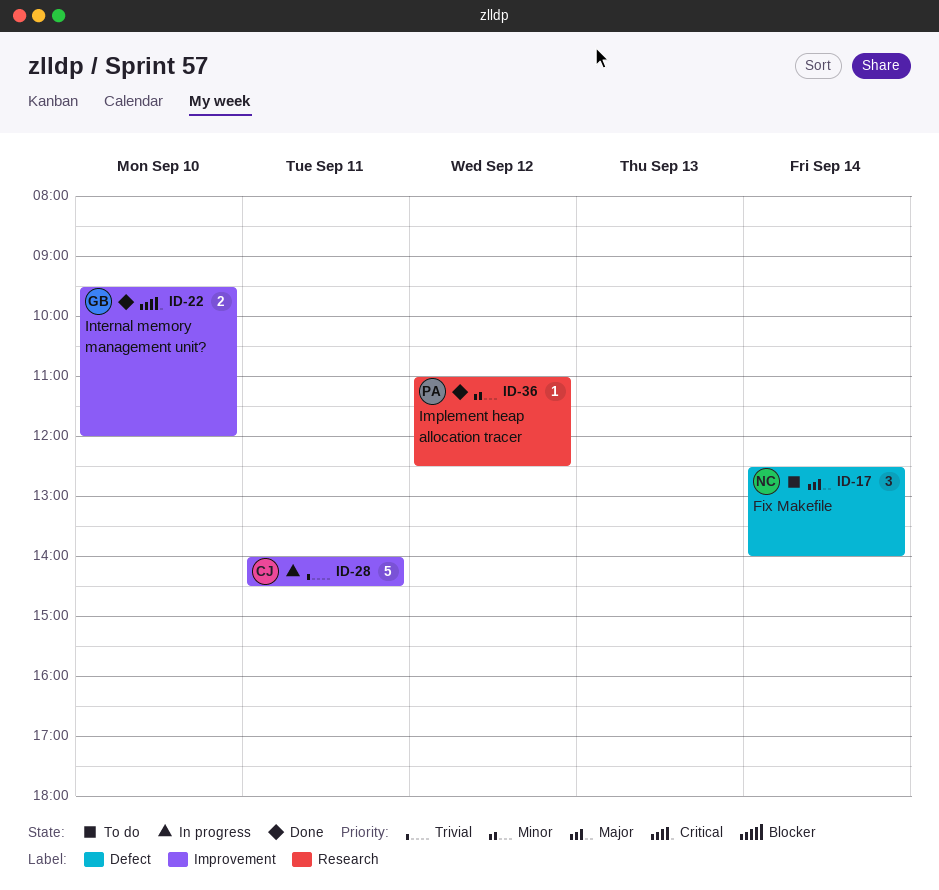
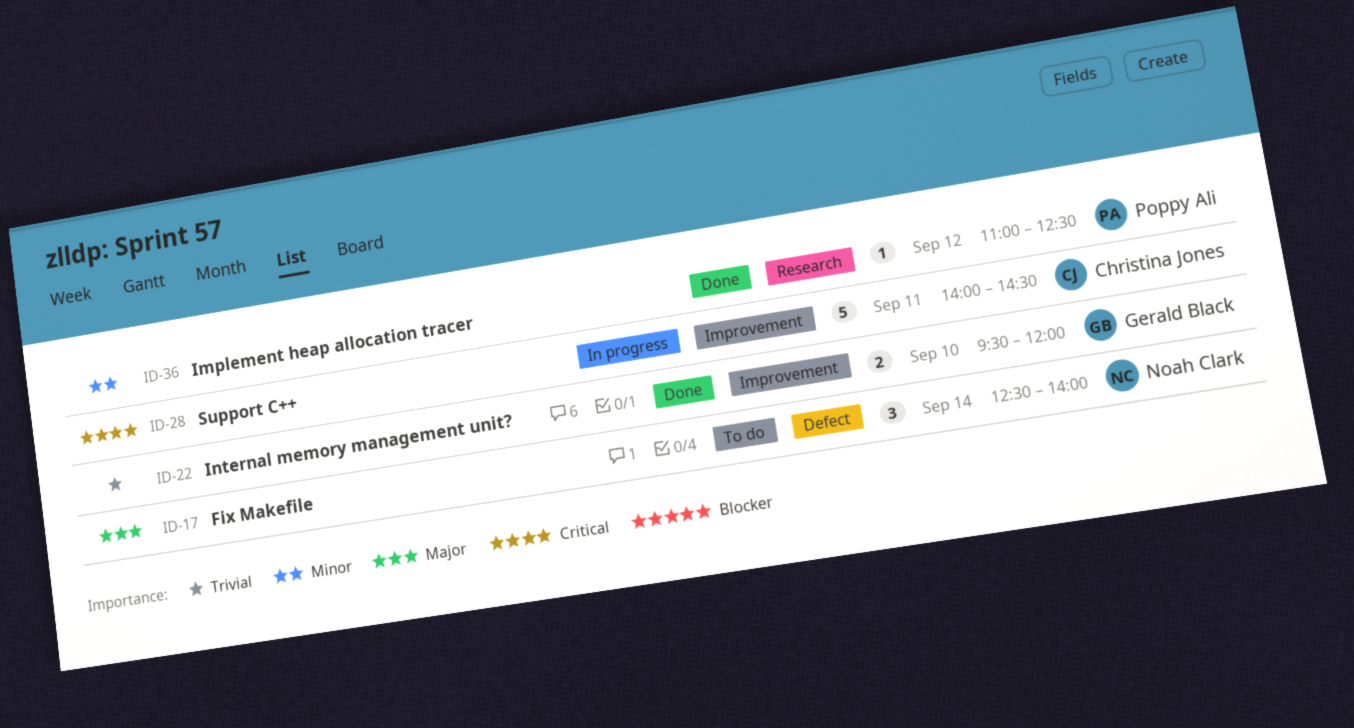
ID-22, priority: Critical -> Trivial
ID-28, priority: Trivial -> Critical

